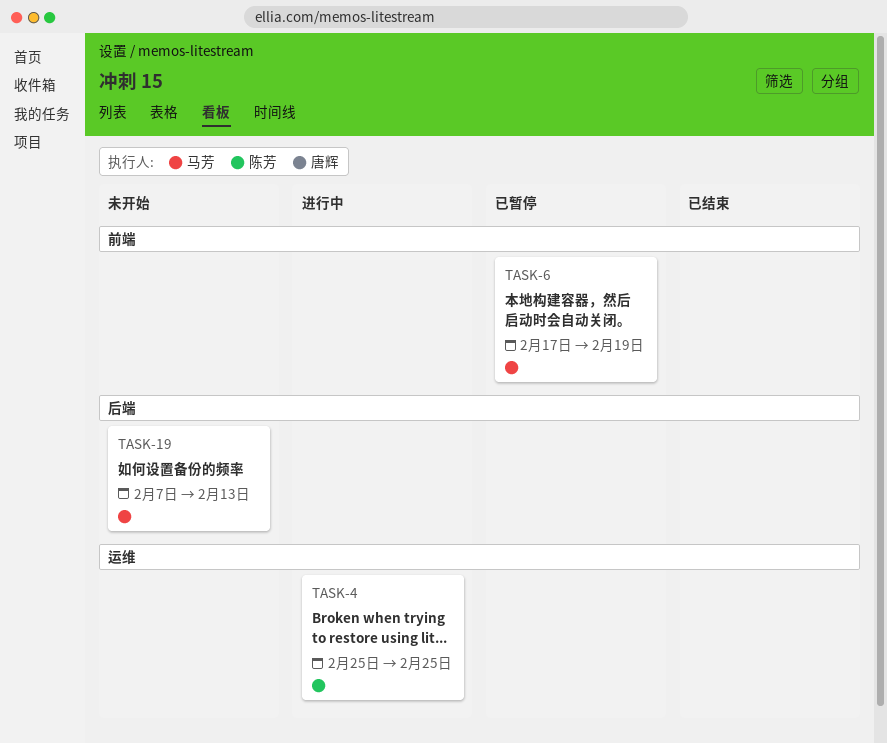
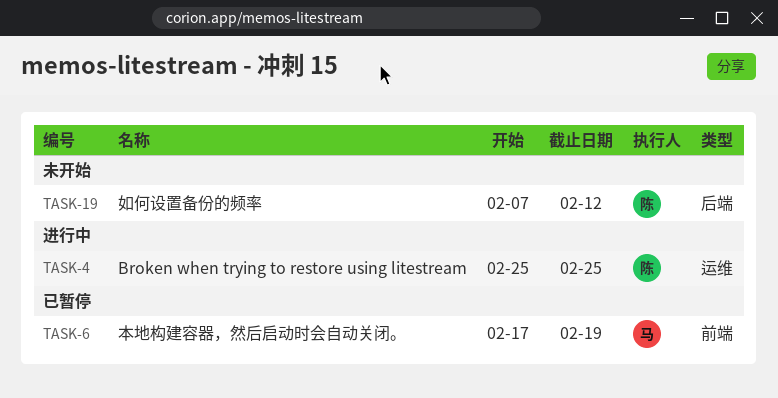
TASK-19, owner: 马芳 -> 陈芳
TASK-19, due: Feb 13 -> Feb 12

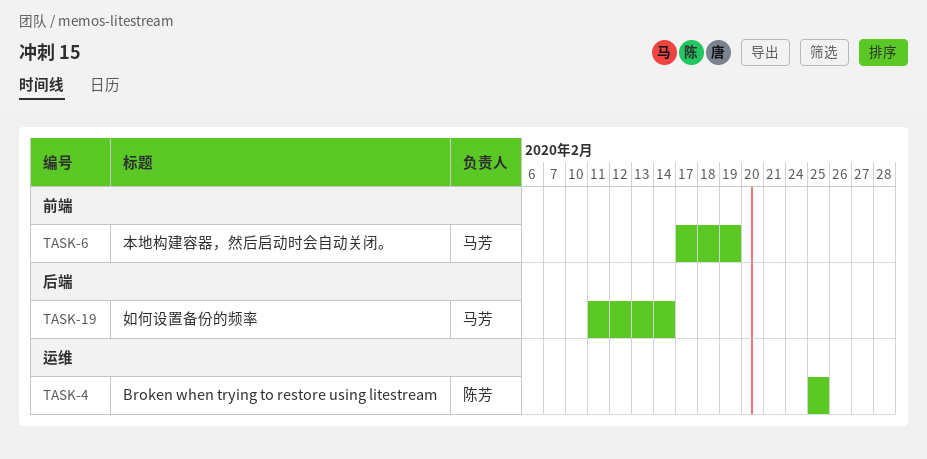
TASK-19, owner: 陈芳 -> 马芳
TASK-19, start: Feb 7 -> Feb 11
TASK-19, due: Feb 12 -> Feb 14

